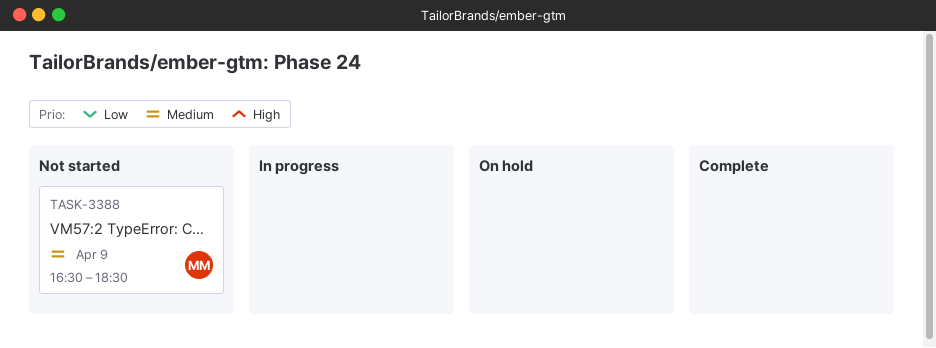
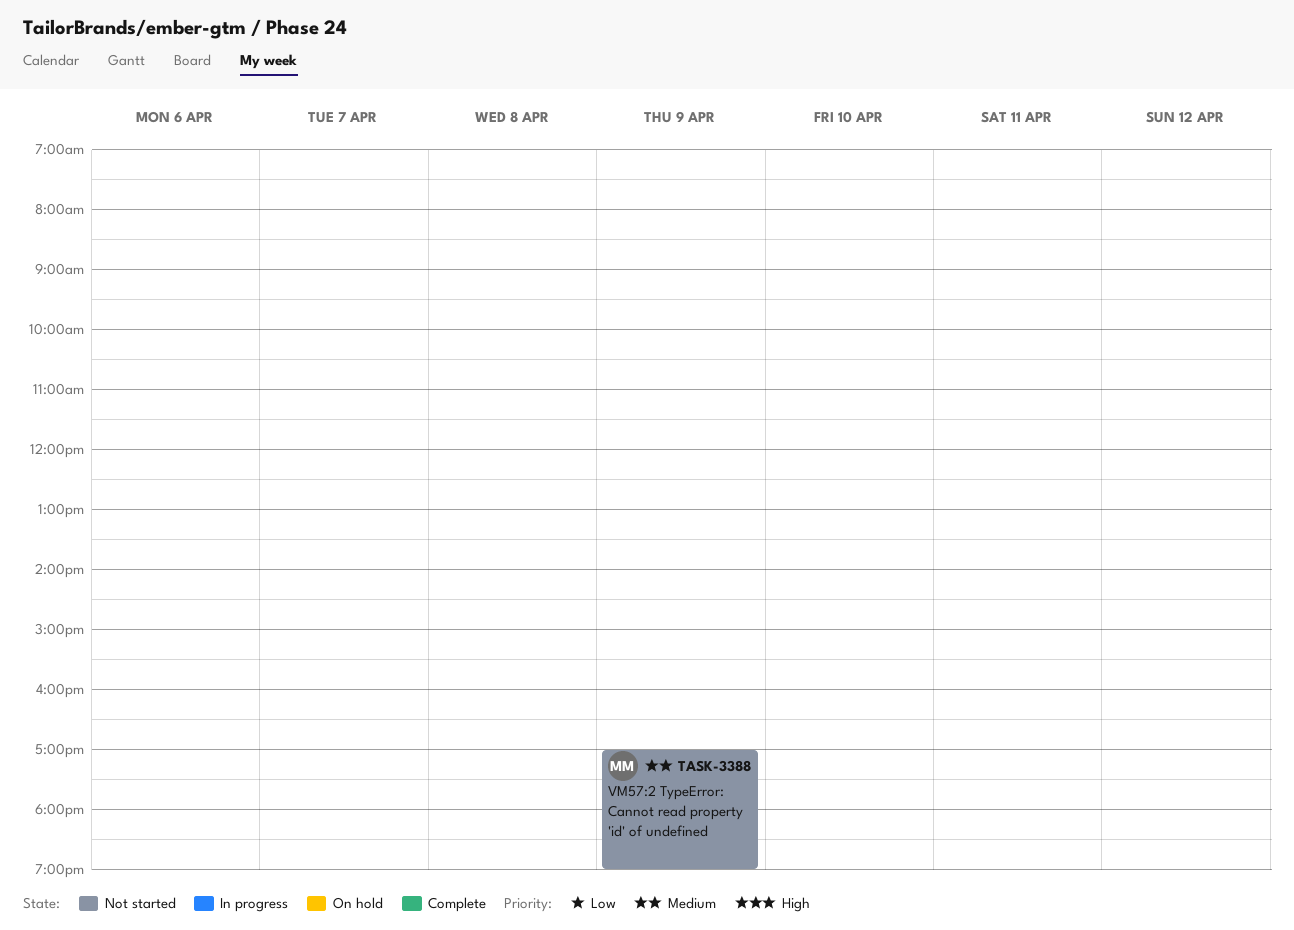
TASK-3388, begins: 16:30 -> 17:00
TASK-3388, ends: 18:30 -> 19:00

